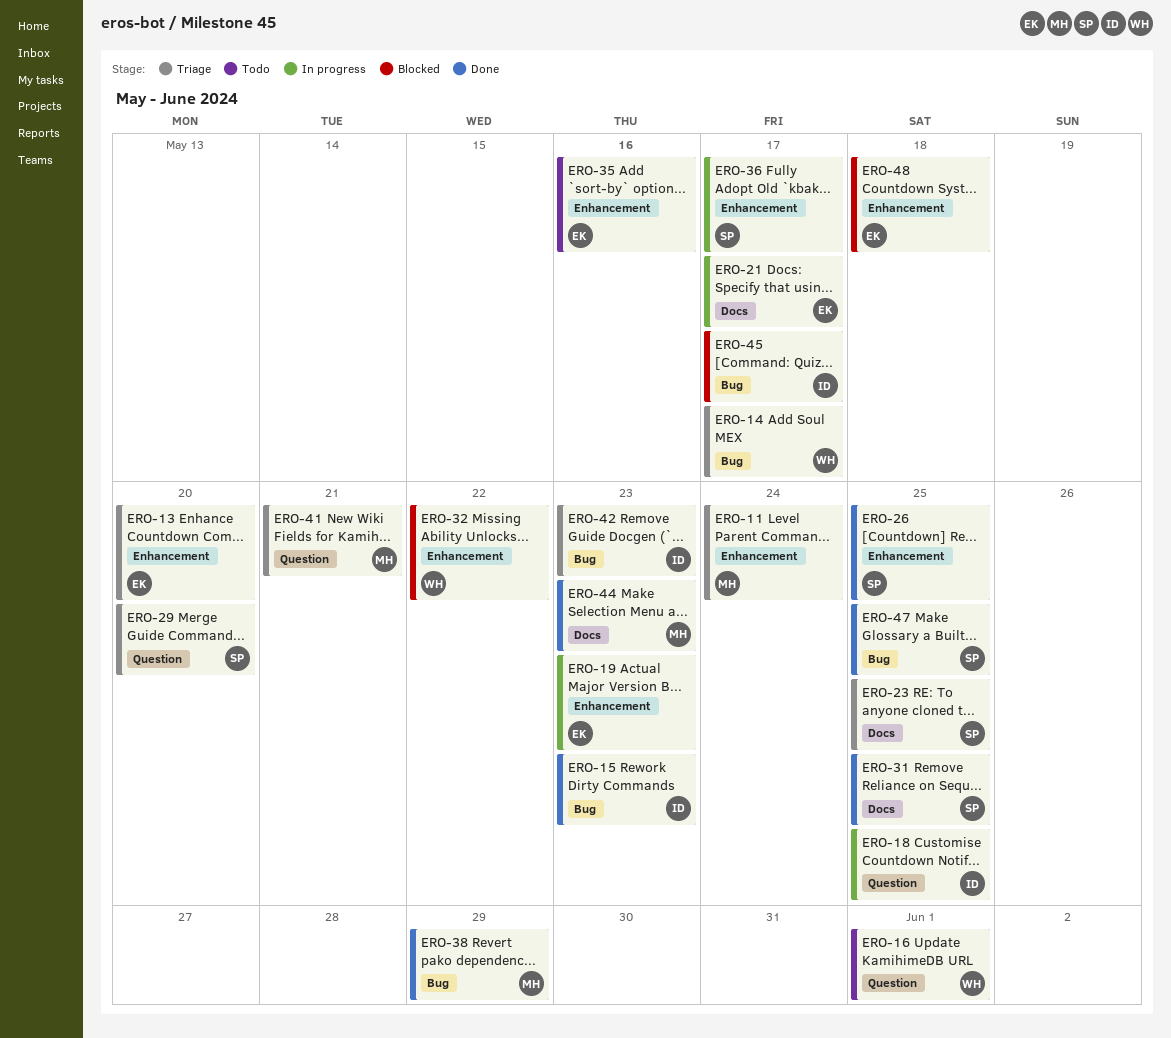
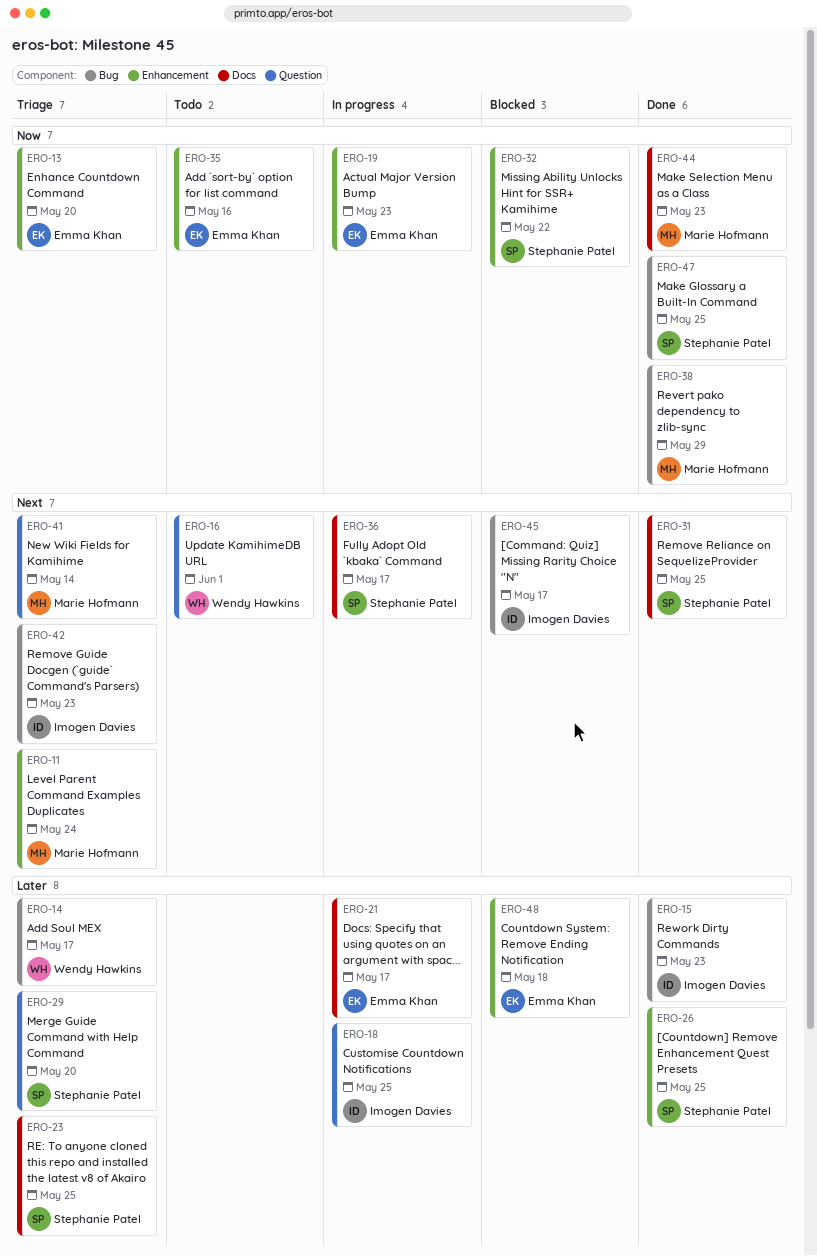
ERO-32, owner: Wendy Hawkins -> Stephanie Patel
ERO-36, label: Enhancement -> Docs
ERO-41, due: May 21 -> May 14

